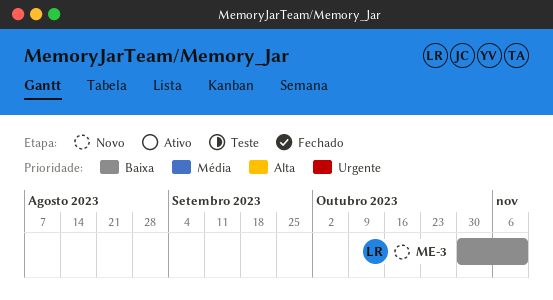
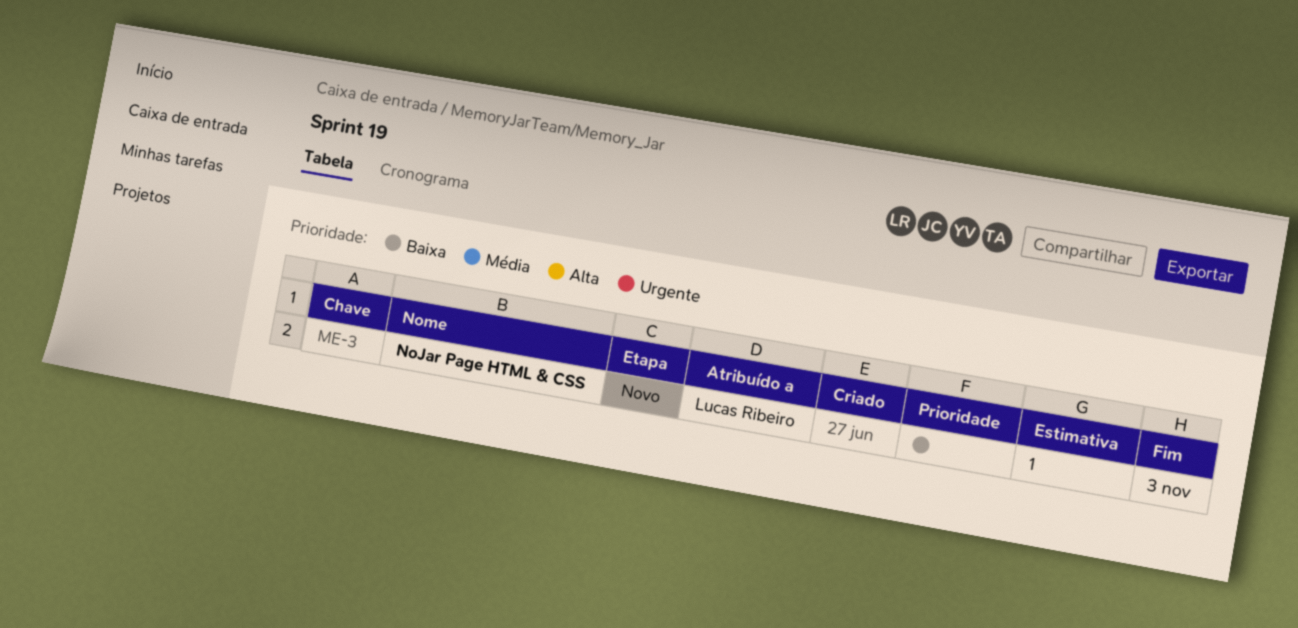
ME-3, due: Nov 10 -> Nov 3

